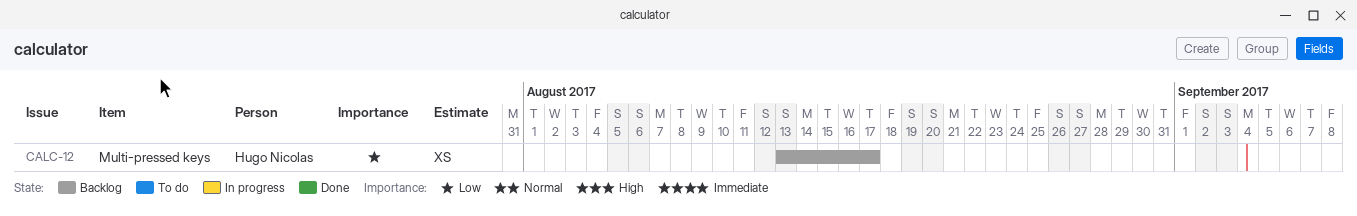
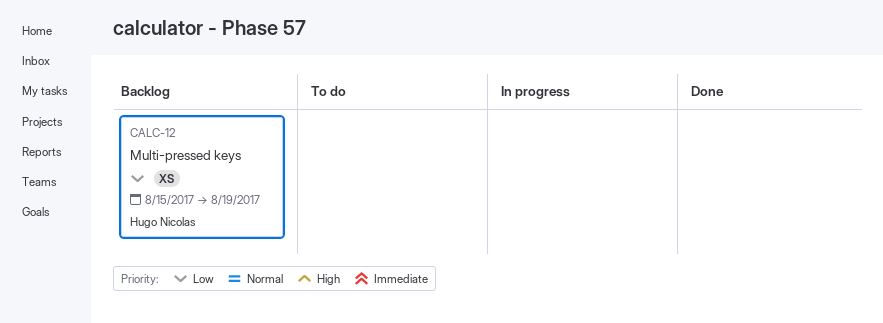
CALC-12, start: Aug 13 -> Aug 15
CALC-12, due: Aug 17 -> Aug 19

